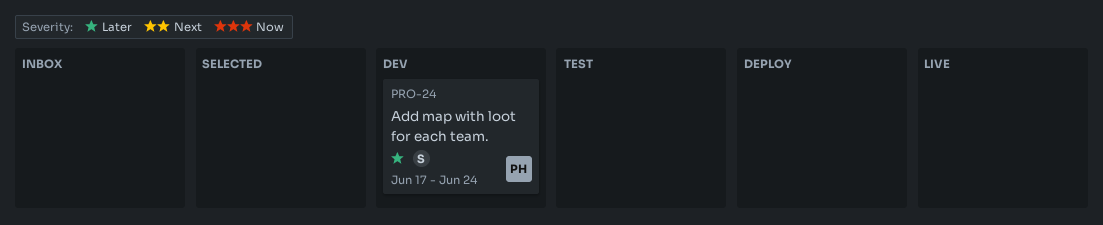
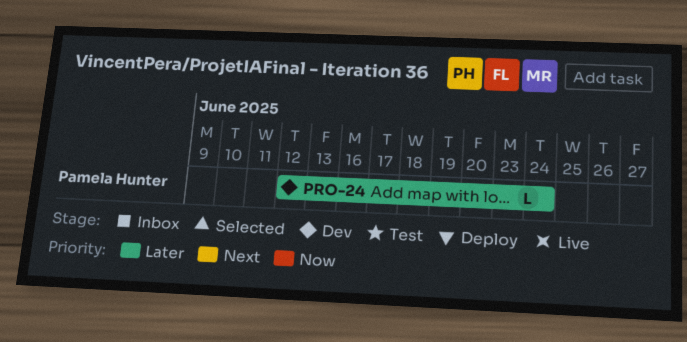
PRO-24, estimate: S -> L
PRO-24, start: Jun 17 -> Jun 12

